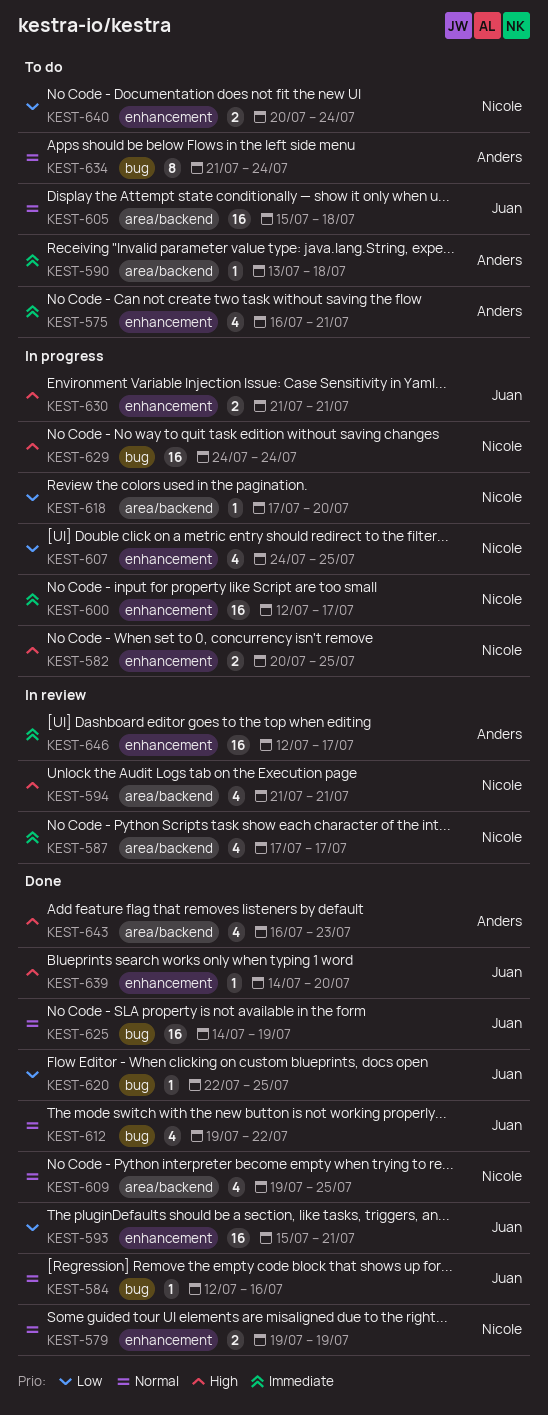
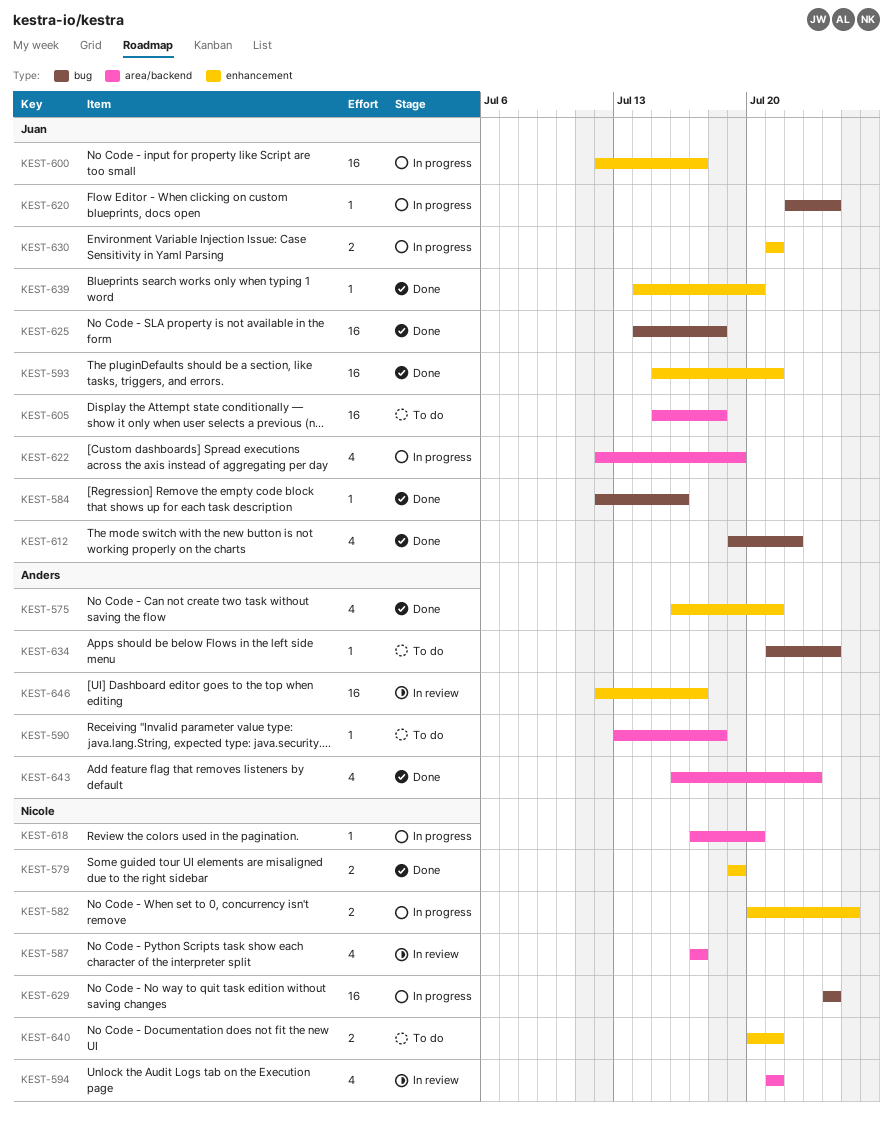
KEST-575, status: To do -> Done
KEST-600, owner: Nicole -> Juan
KEST-607: present -> none
KEST-609: present -> none
KEST-620, status: Done -> In progress
KEST-620, due: Jul 25 -> Jul 24
KEST-622: none -> present
KEST-625, due: Jul 19 -> Jul 18
KEST-634, estimate: 8 -> 1
KEST-640, due: Jul 24 -> Jul 21

